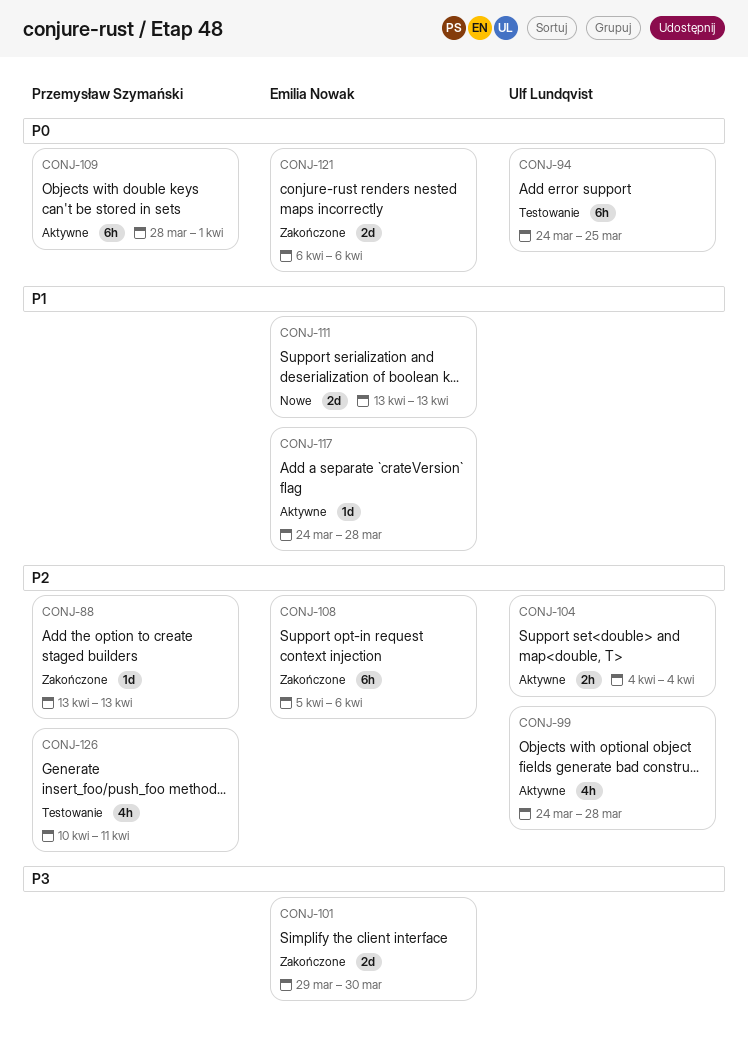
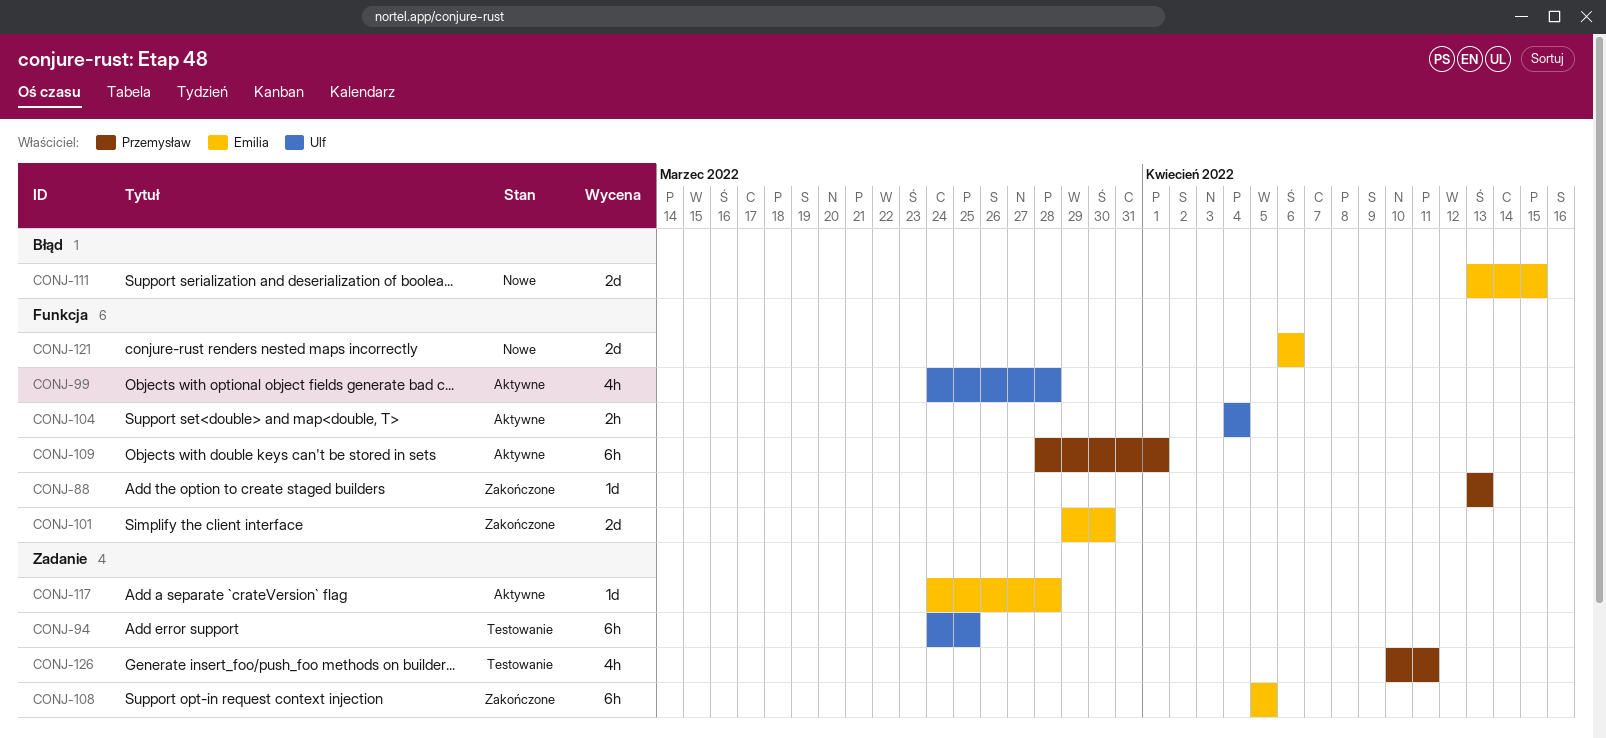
CONJ-108, due: Apr 6 -> Apr 5
CONJ-111, due: Apr 13 -> Apr 15
CONJ-121, status: Zakończone -> Nowe

